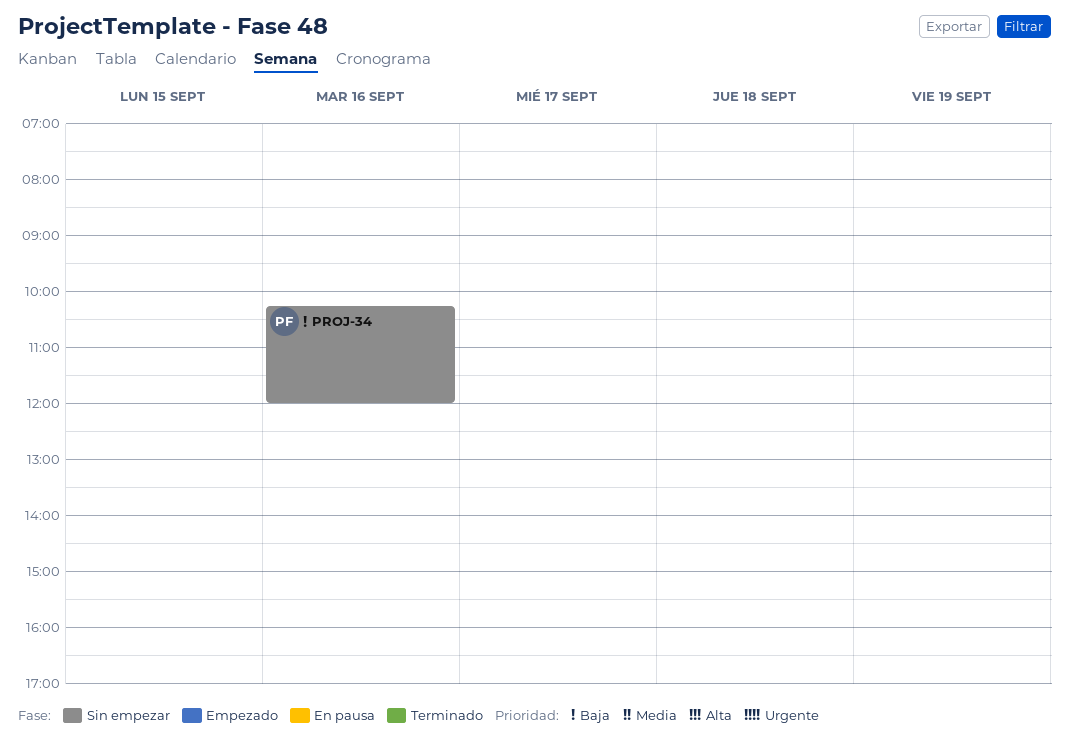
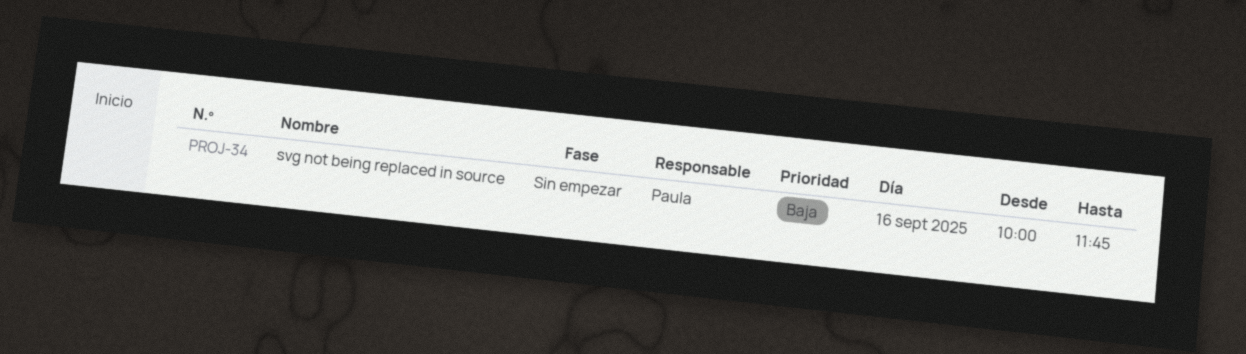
PROJ-34, begins: 10:15 -> 10:00
PROJ-34, ends: 12:00 -> 11:45

